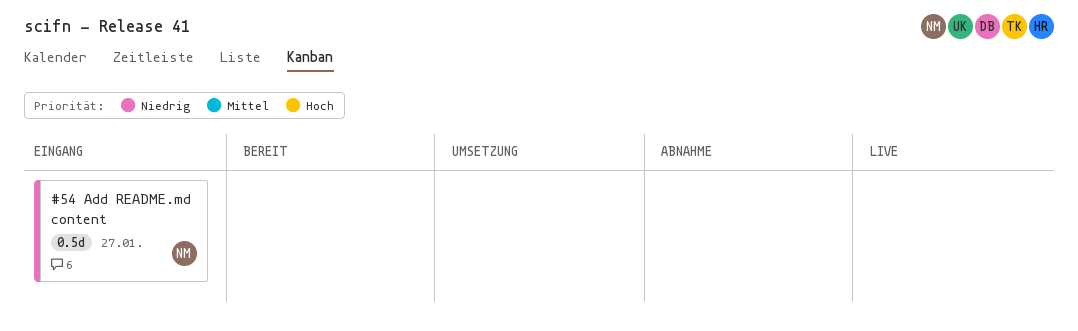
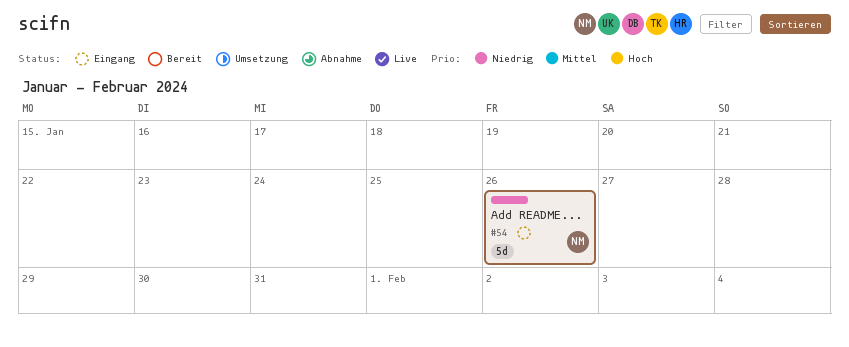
#54, estimate: 0.5d -> 5d
#54, due: Jan 27 -> Jan 26

